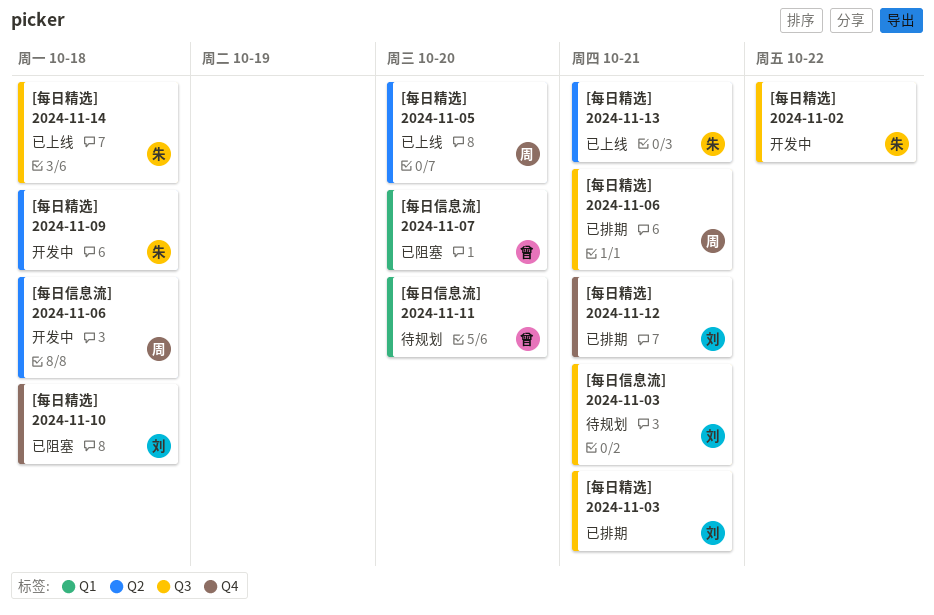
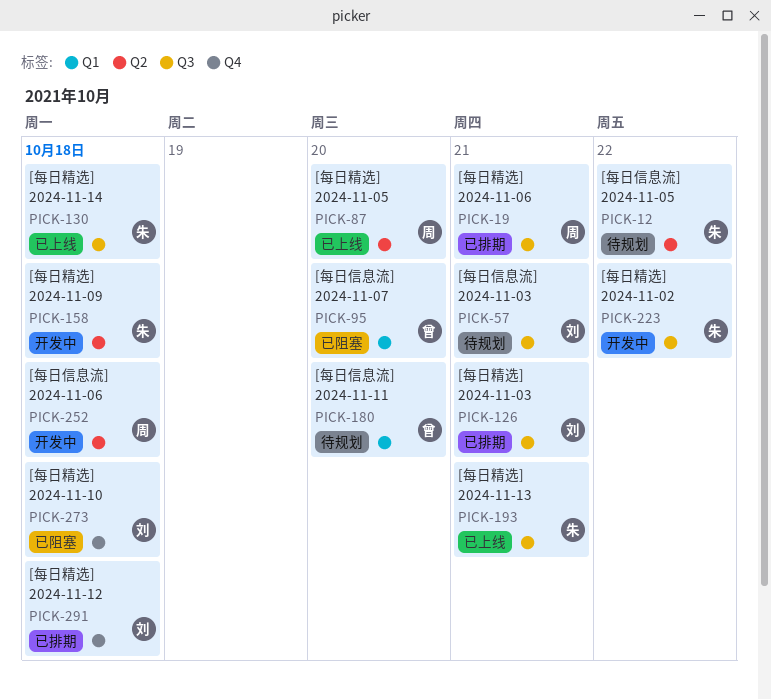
[每日信息流] 2024-11-05: none -> present
[每日精选] 2024-11-12, due: Oct 21 -> Oct 18
[每日精选] 2024-11-13, label: Q2 -> Q3

